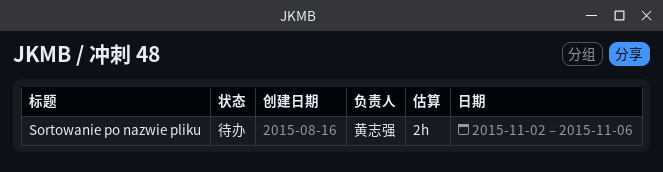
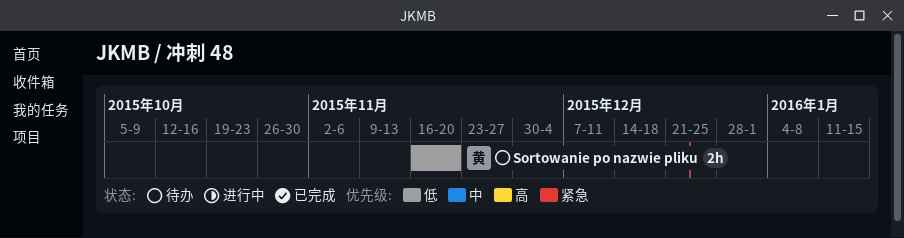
Sortowanie po nazwie pliku, start: Nov 2 -> Nov 16
Sortowanie po nazwie pliku, due: Nov 6 -> Nov 20

